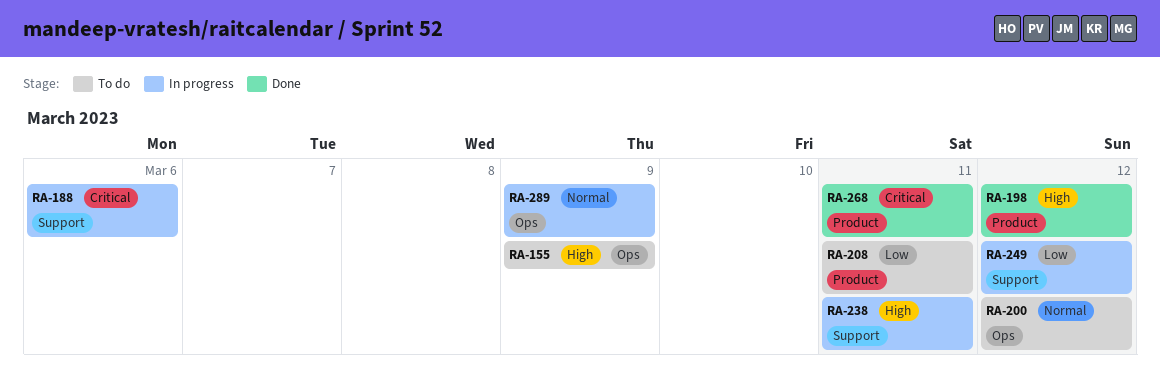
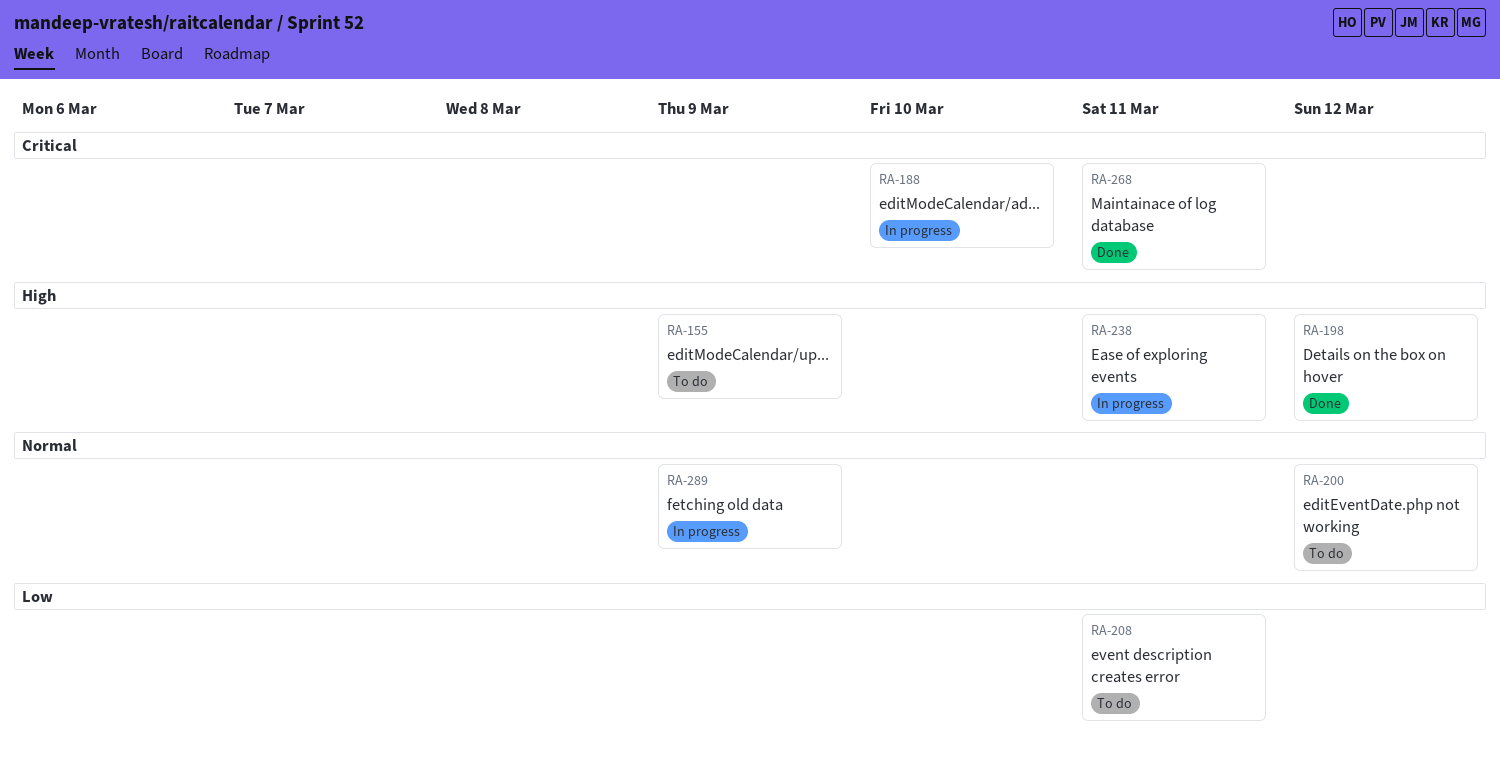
RA-188, due: Mar 6 -> Mar 10
RA-249: present -> none

